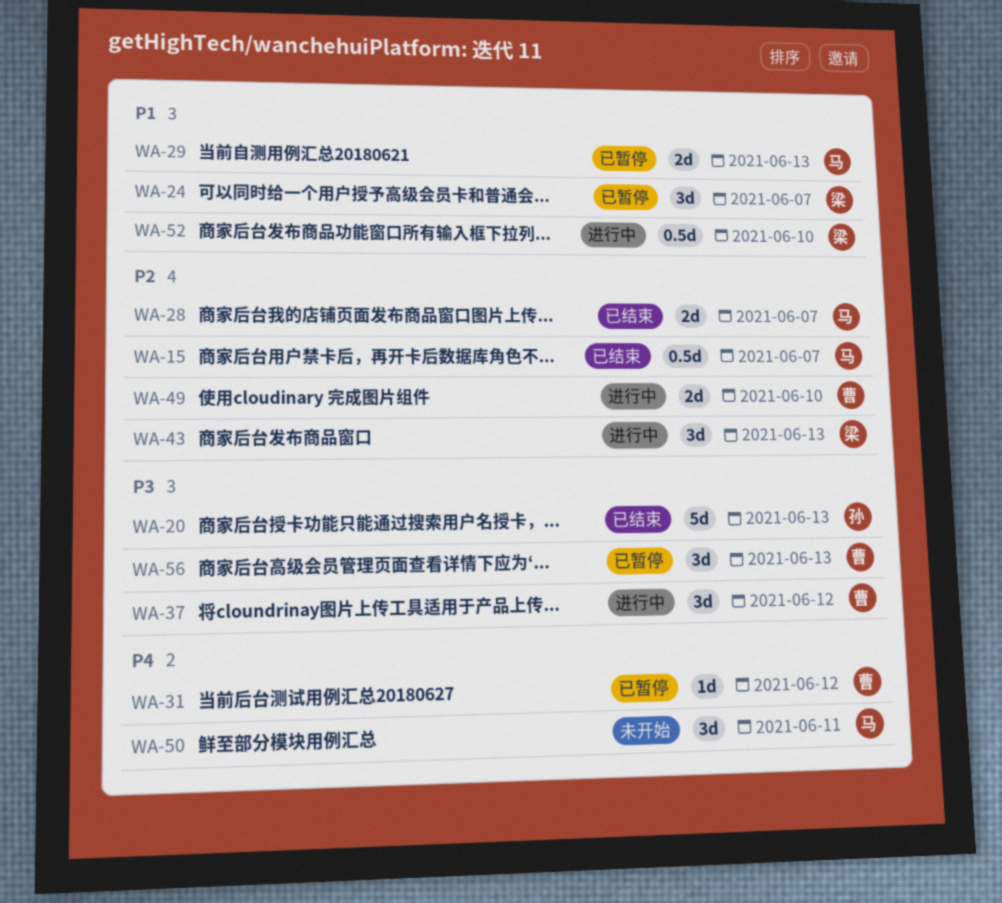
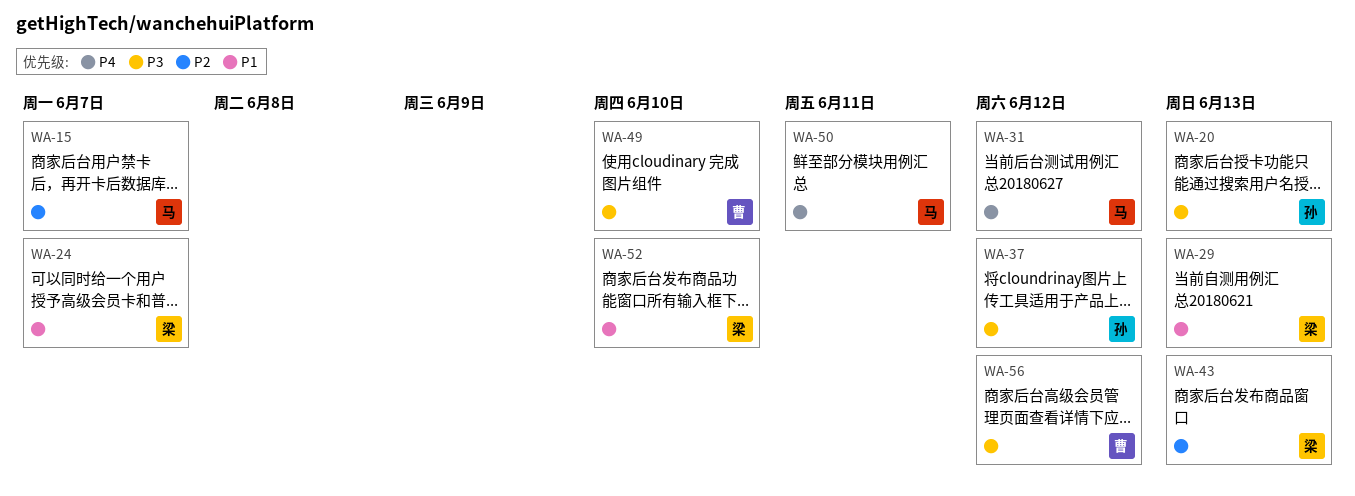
WA-28: present -> none
WA-29, owner: 马 -> 梁
WA-31, owner: 曹 -> 马
WA-37, owner: 曹 -> 孙
WA-49, priority: P2 -> P3
WA-56, due: Jun 13 -> Jun 12

